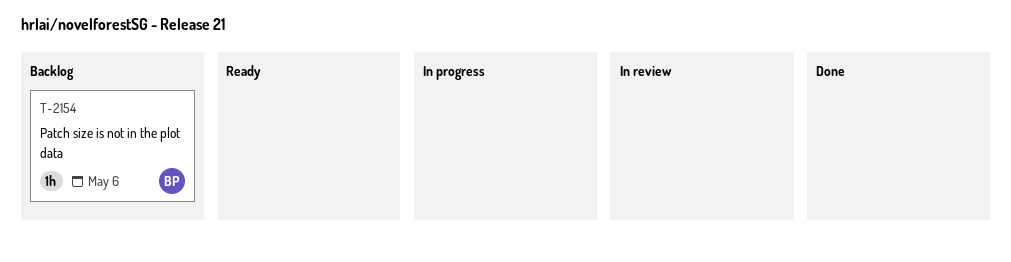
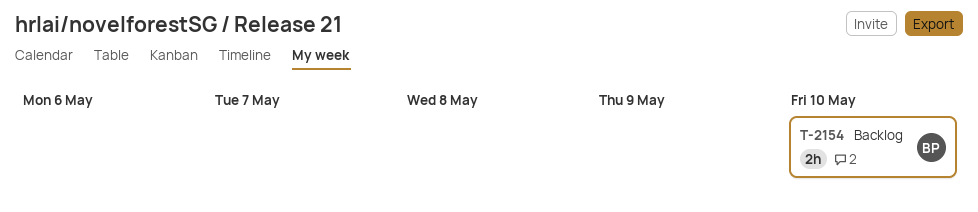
T-2154, estimate: 1h -> 2h
T-2154, due: May 6 -> May 10

